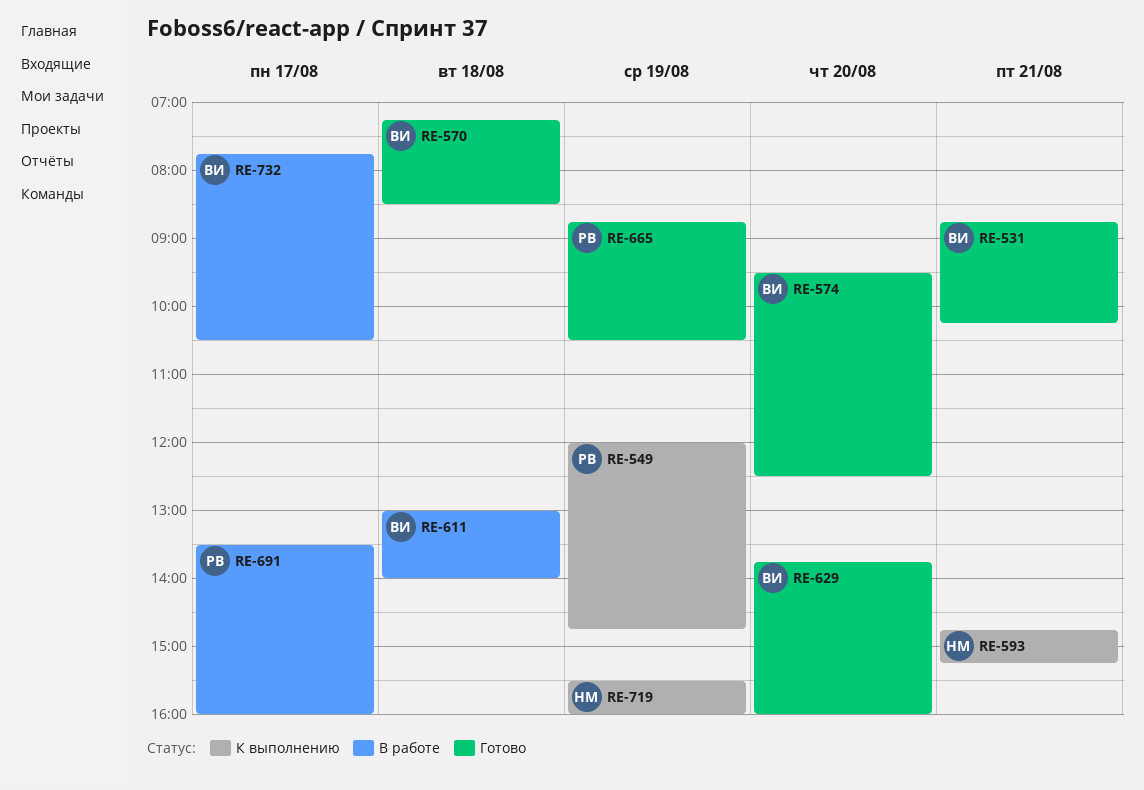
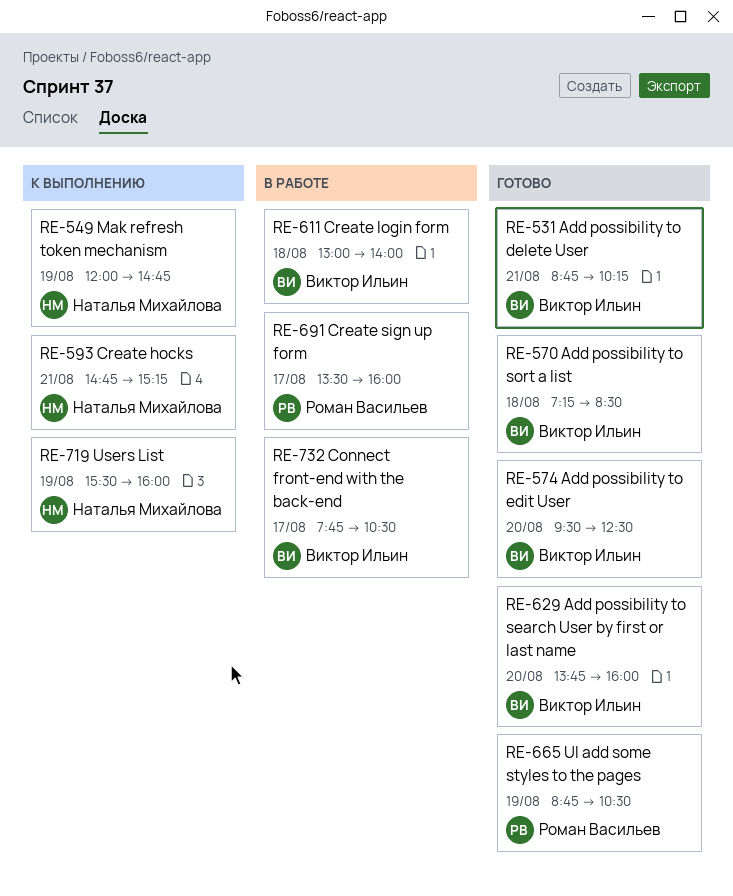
RE-549, owner: Роман Васильев -> Наталья Михайлова

